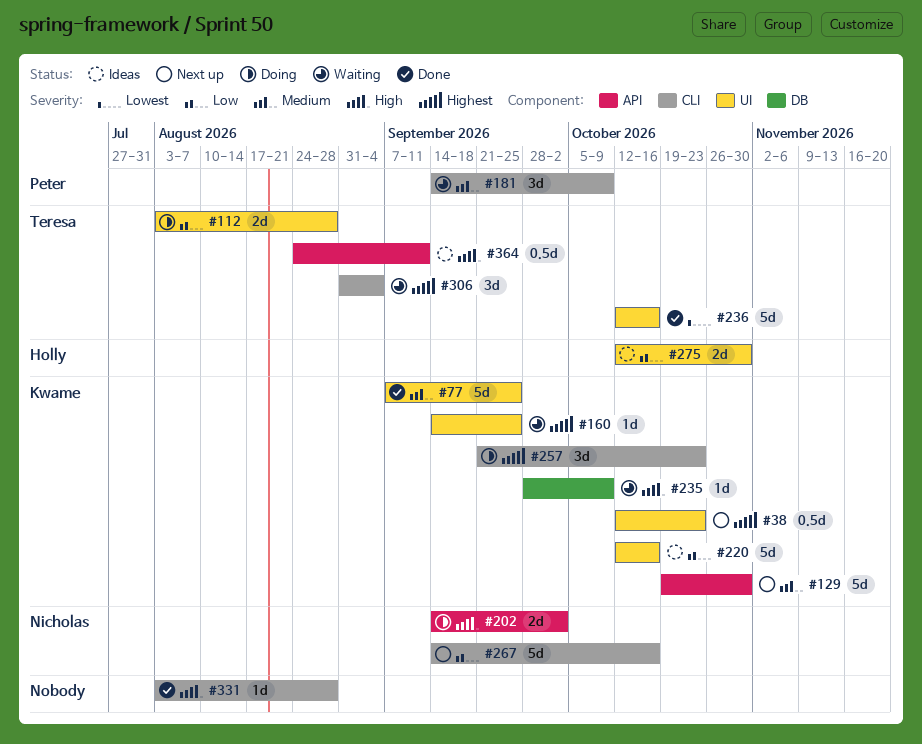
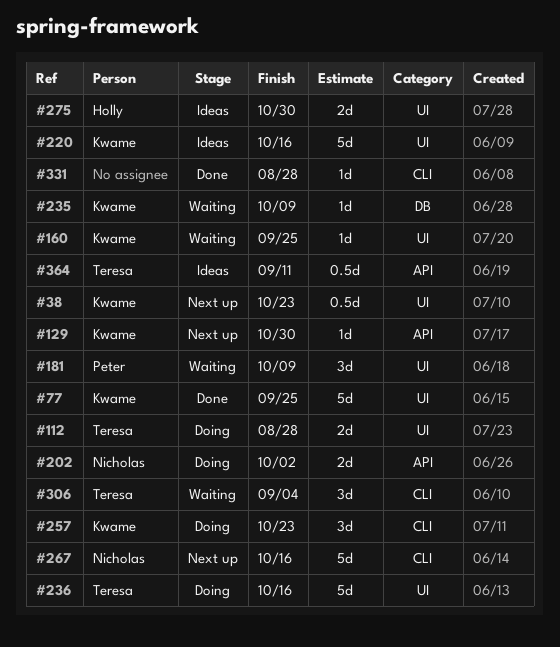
#129, estimate: 5d -> 1d
#181, label: CLI -> UI
#236, status: Done -> Doing

